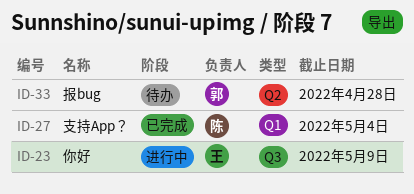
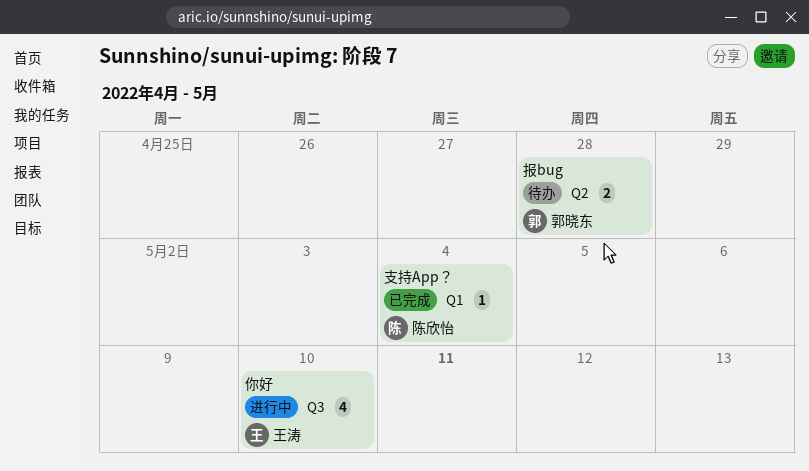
你好, due: May 9 -> May 10

